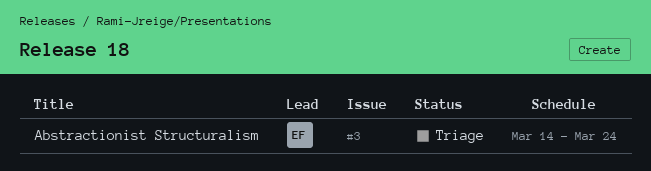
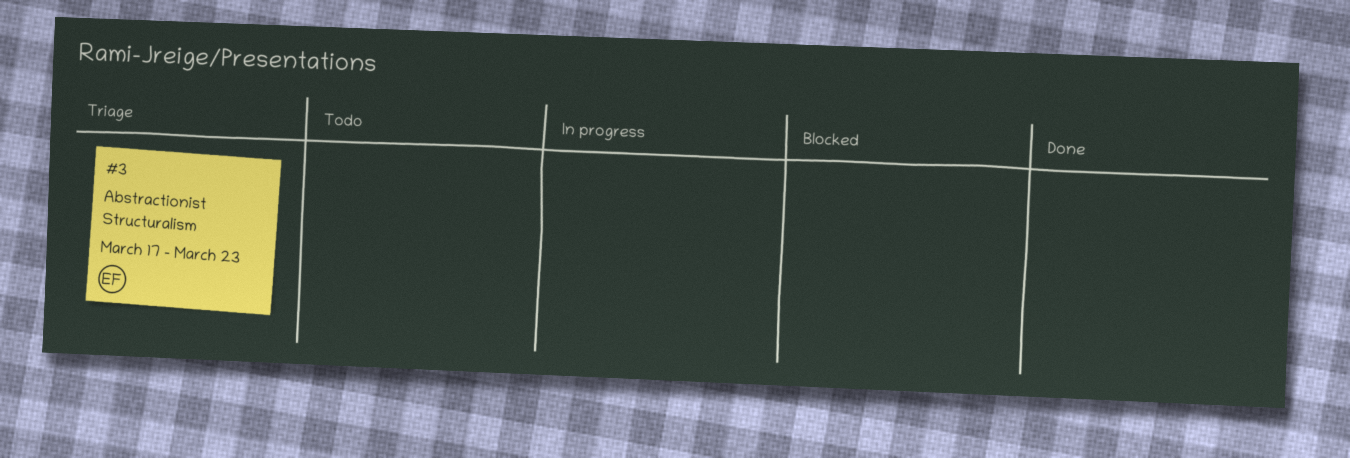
#3, start: Mar 14 -> Mar 17
#3, due: Mar 24 -> Mar 23

